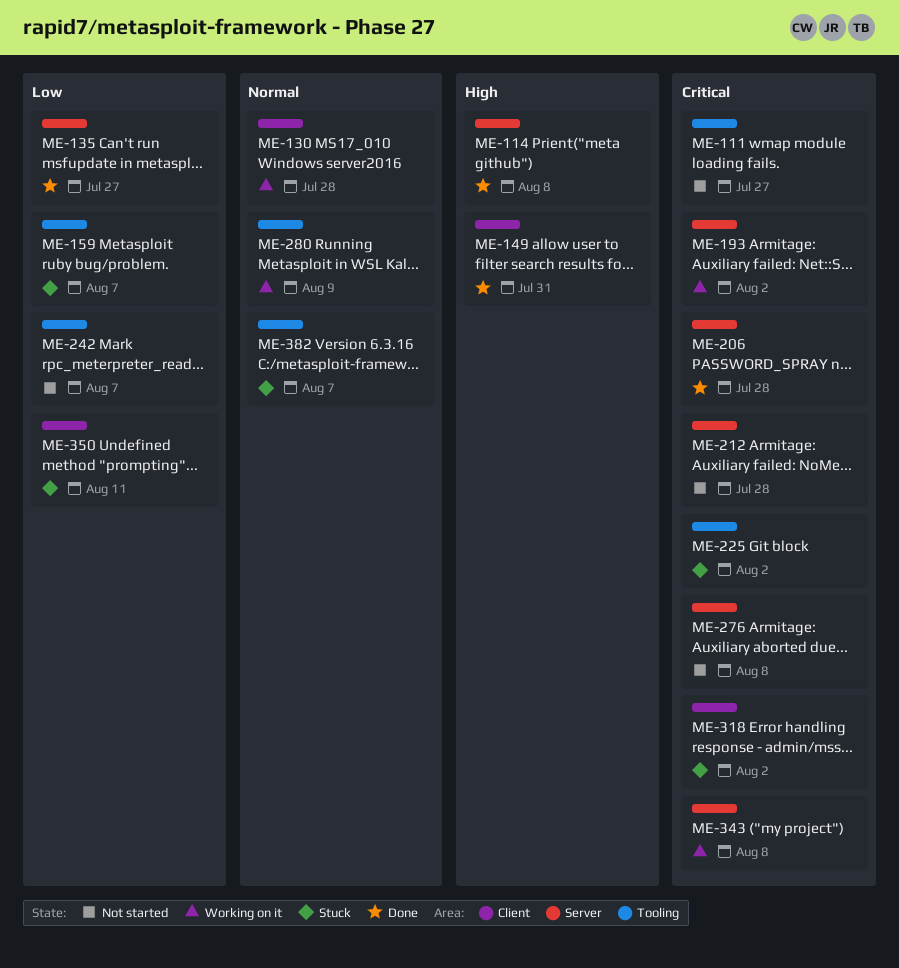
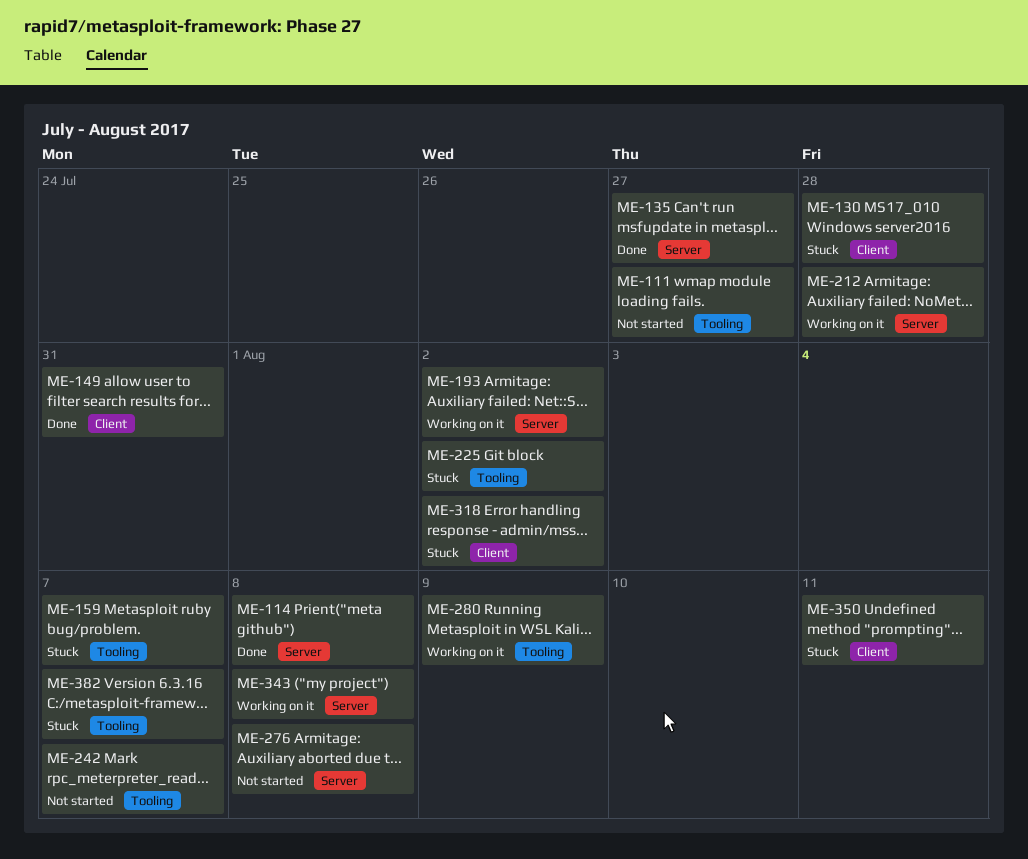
ME-130, status: Working on it -> Stuck
ME-206: present -> none
ME-212, status: Not started -> Working on it

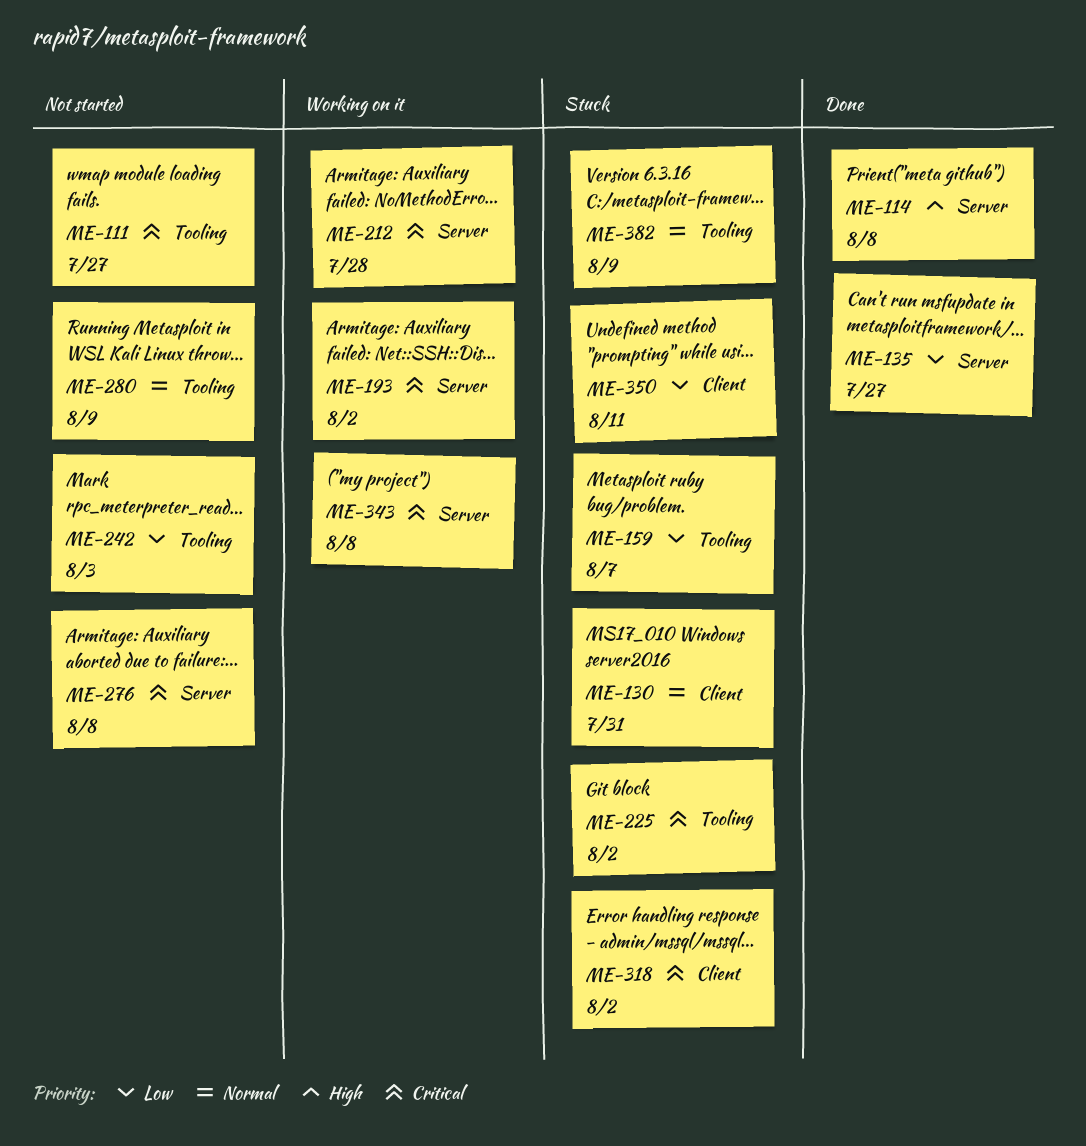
ME-130, due: Jul 28 -> Jul 31
ME-149: present -> none
ME-242, due: Aug 7 -> Aug 3
ME-280, status: Working on it -> Not started
ME-382, due: Aug 7 -> Aug 9

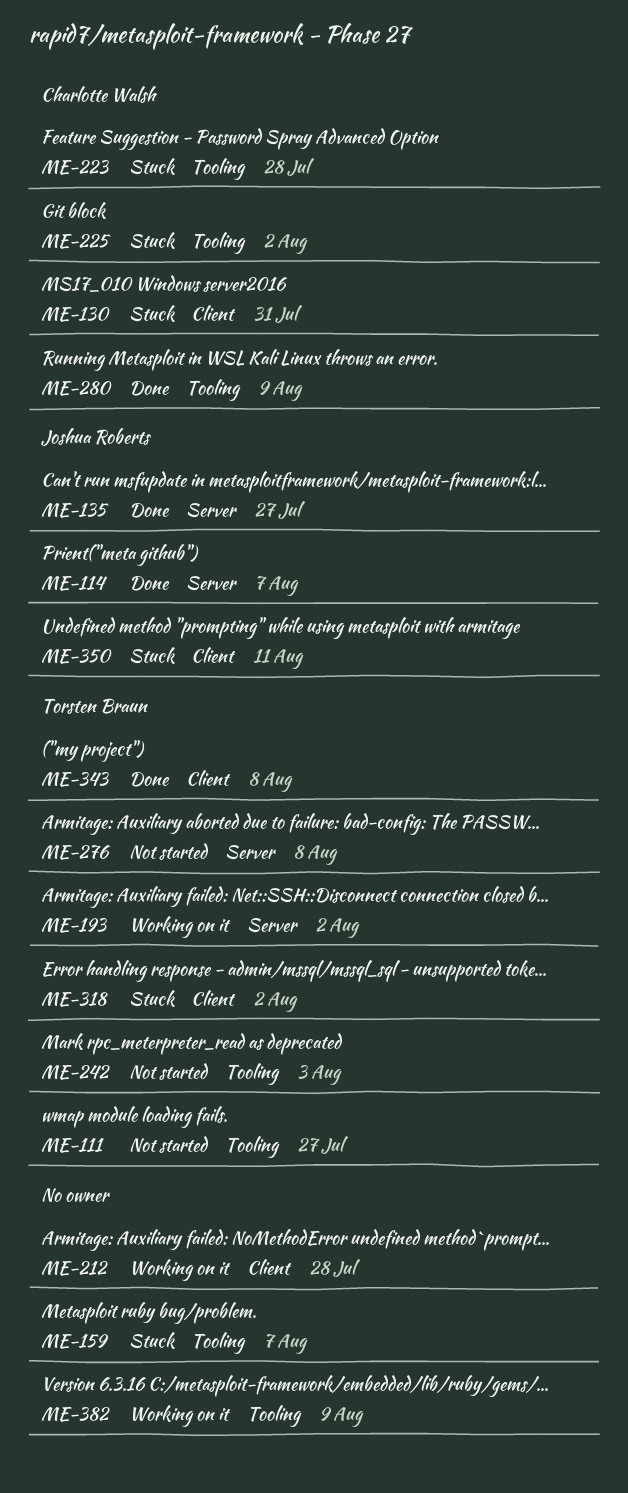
ME-114, due: Aug 8 -> Aug 7
ME-212, label: Server -> Client
ME-223: none -> present
ME-280, status: Not started -> Done
ME-343, status: Working on it -> Done
ME-343, label: Server -> Client
ME-382, status: Stuck -> Working on it

